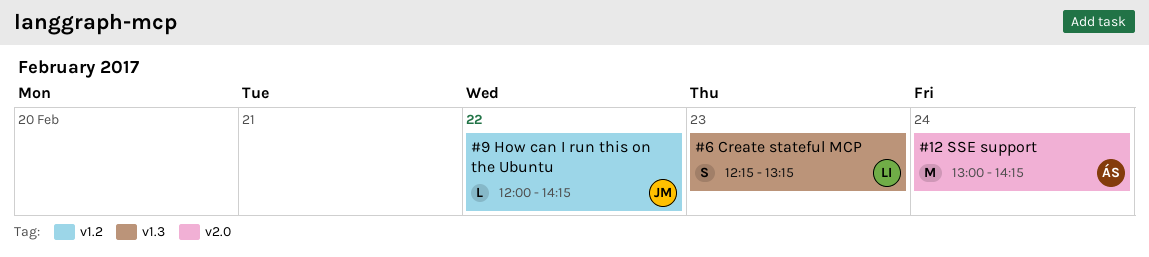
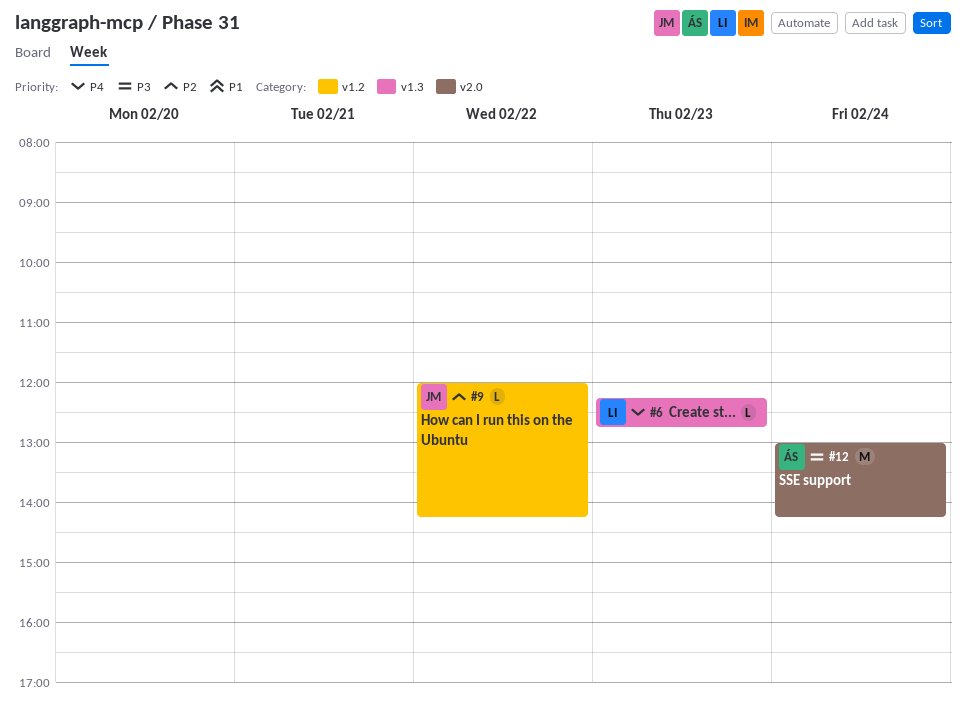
#6, estimate: S -> L
#6, ends: 13:15 -> 12:45

